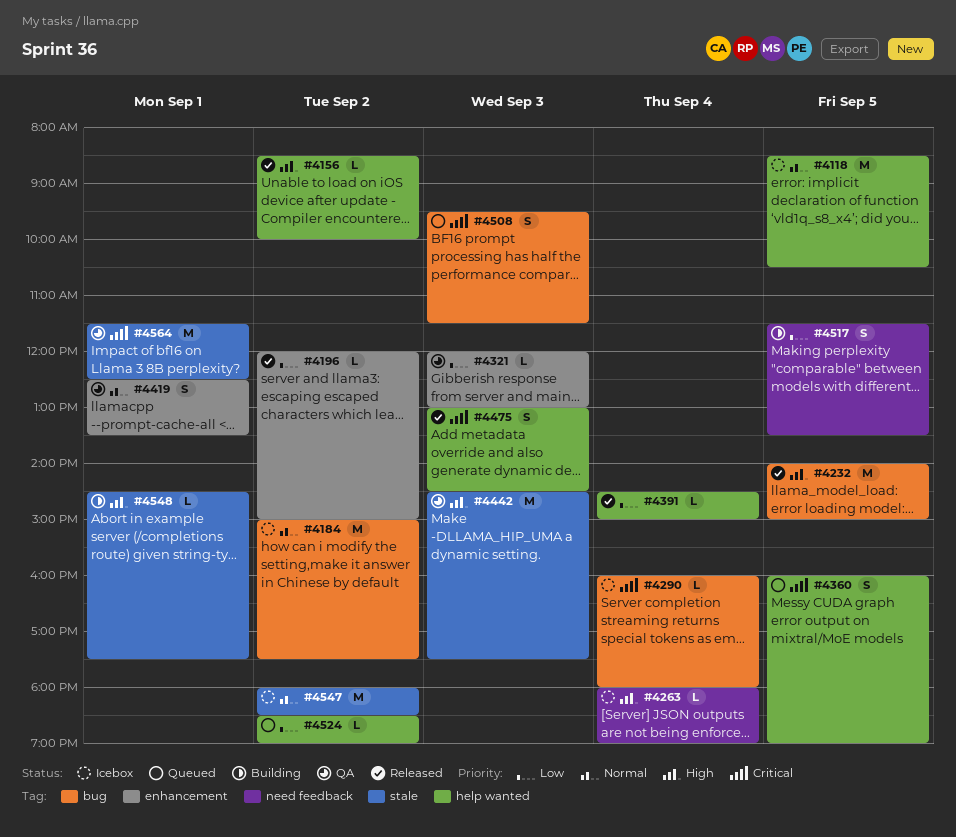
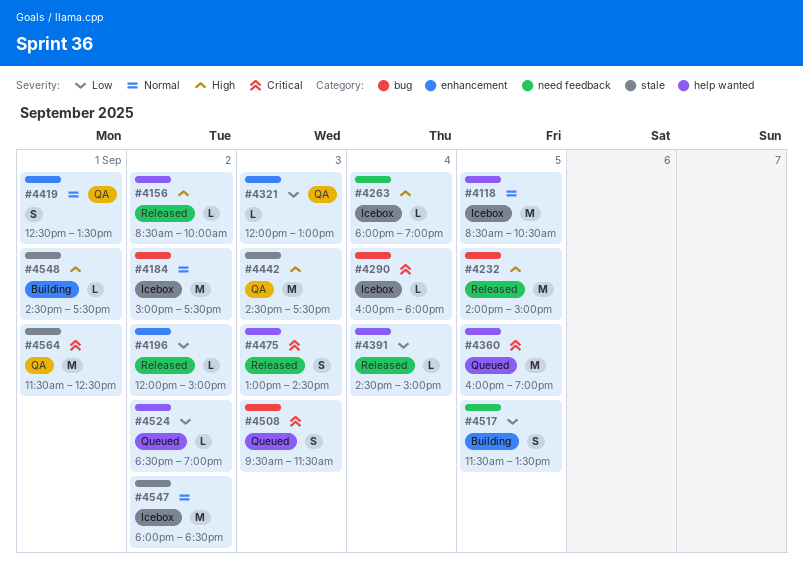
#4360, estimate: S -> M

